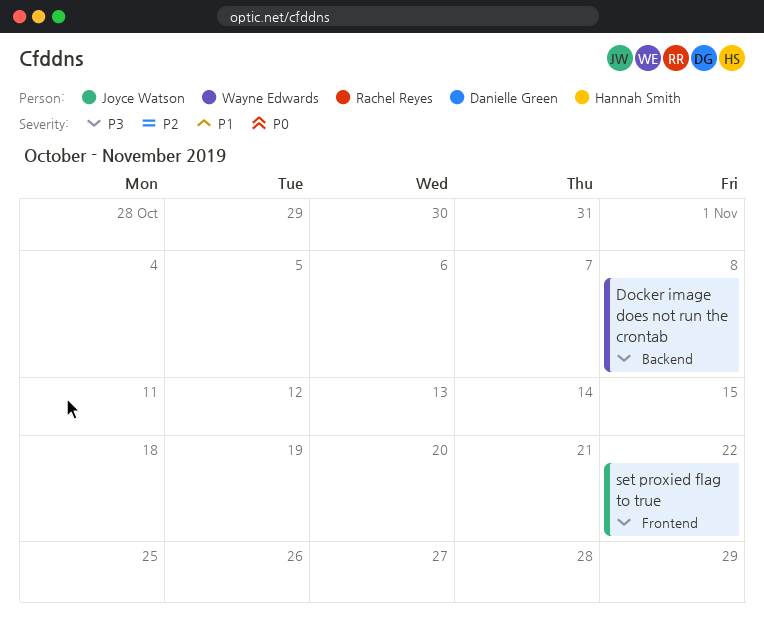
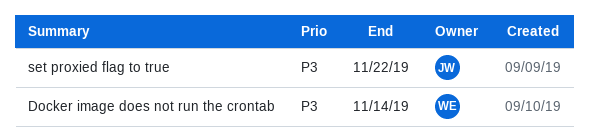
Docker image does not run the crontab, due: Nov 8 -> Nov 14

